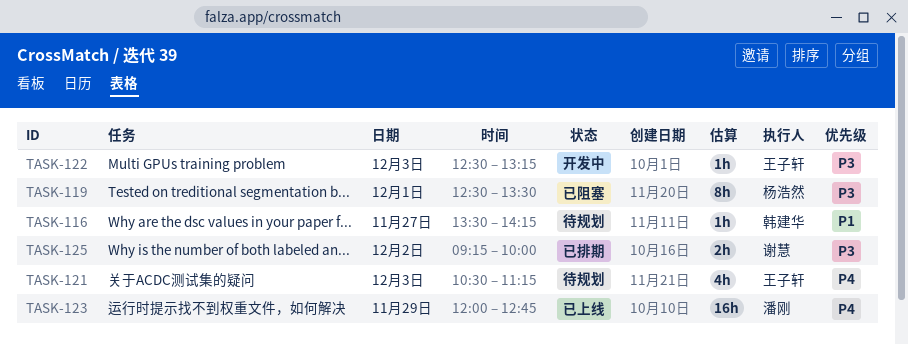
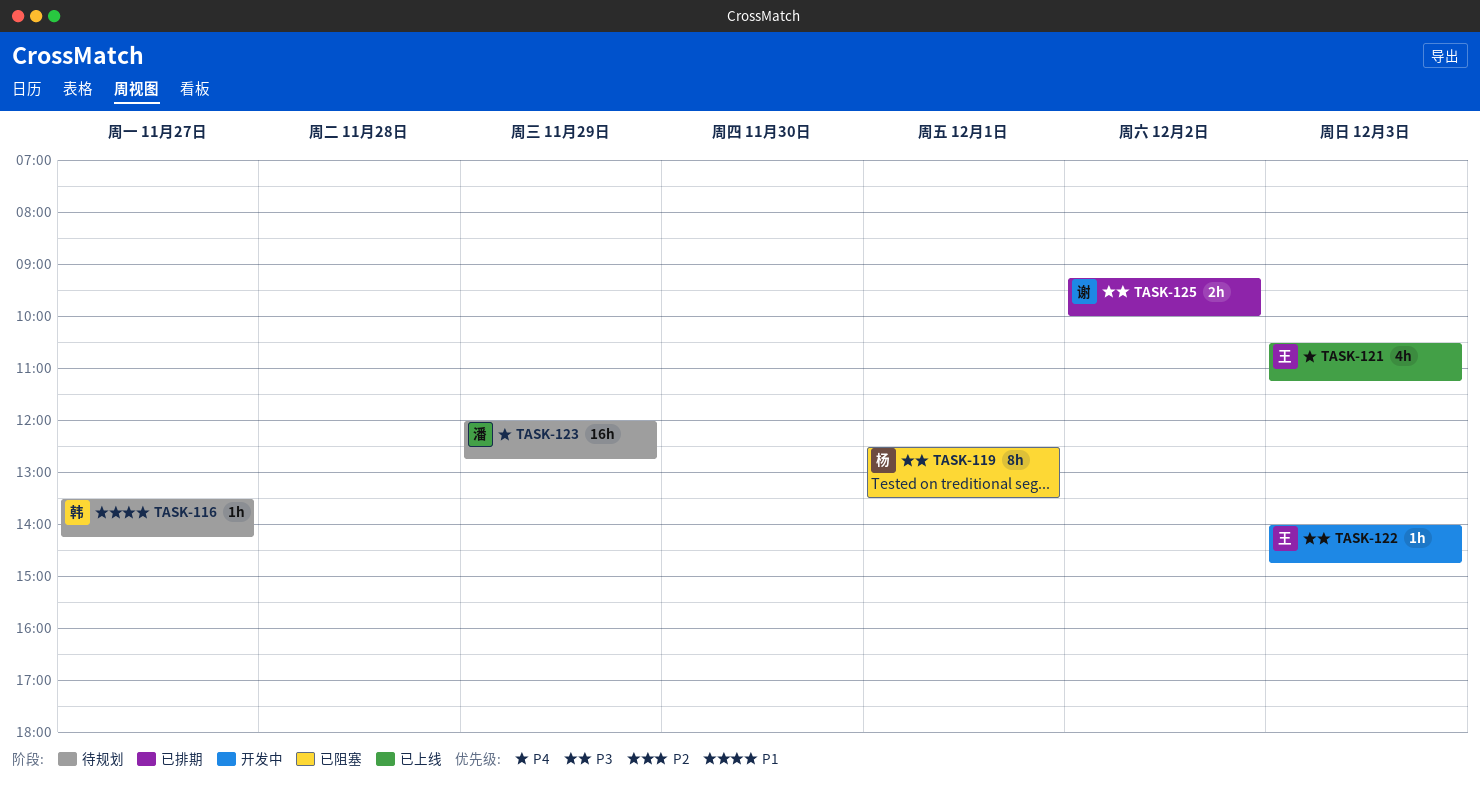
TASK-121, status: 待规划 -> 已上线
TASK-122, begins: 12:30 -> 14:00
TASK-122, ends: 13:15 -> 14:45
TASK-123, status: 已上线 -> 待规划

